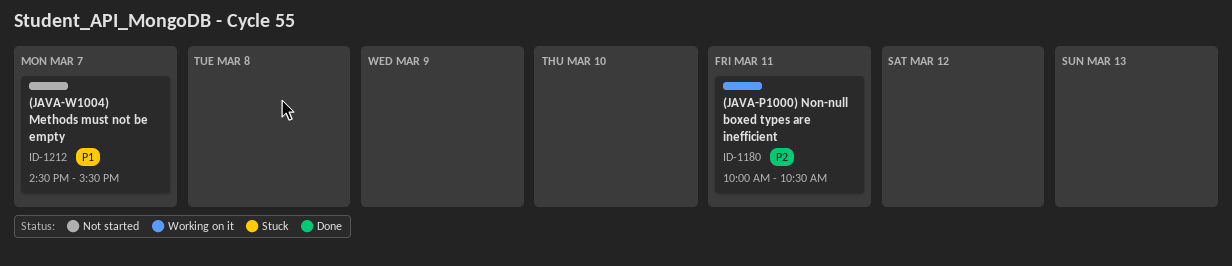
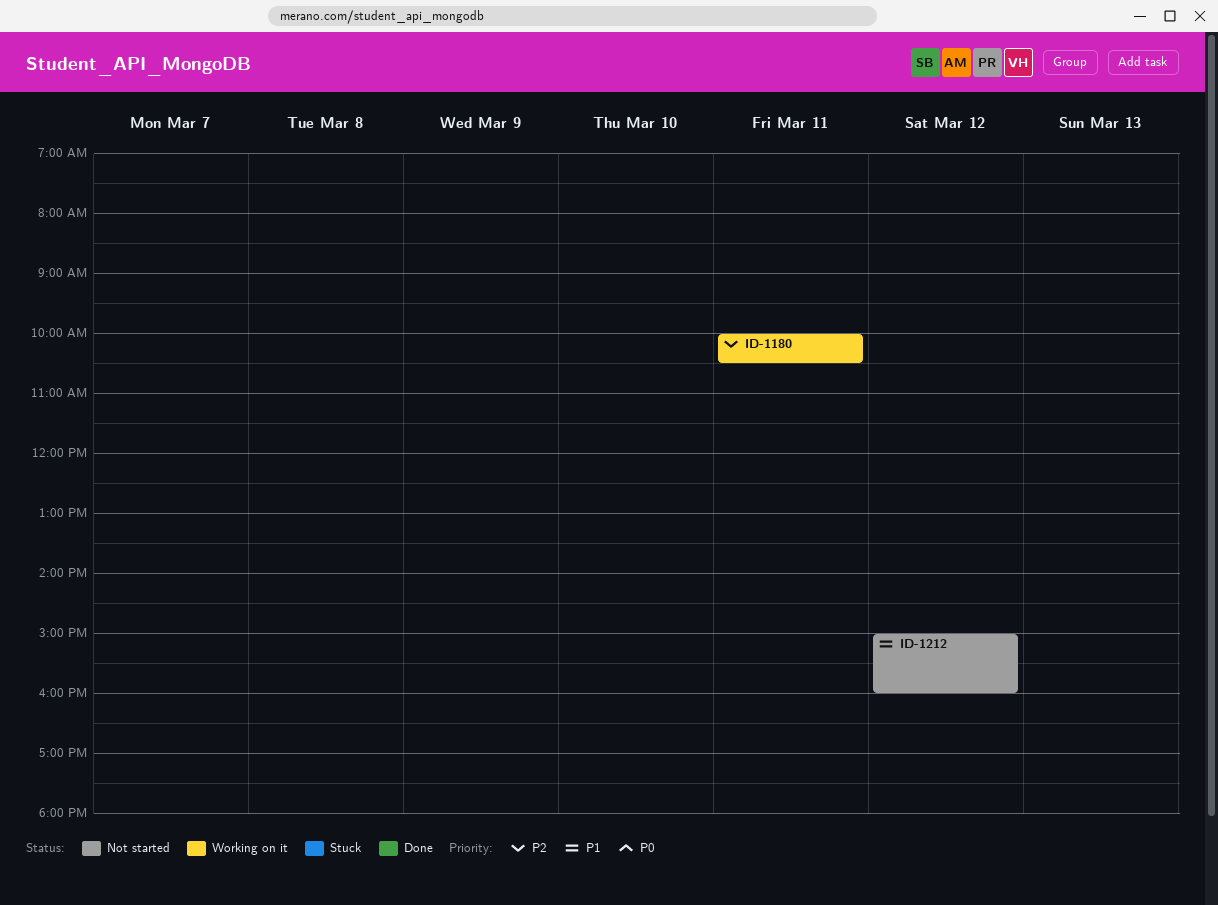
ID-1212, day: Mar 7 -> Mar 12
ID-1212, begins: 14:30 -> 15:00
ID-1212, ends: 15:30 -> 16:00

